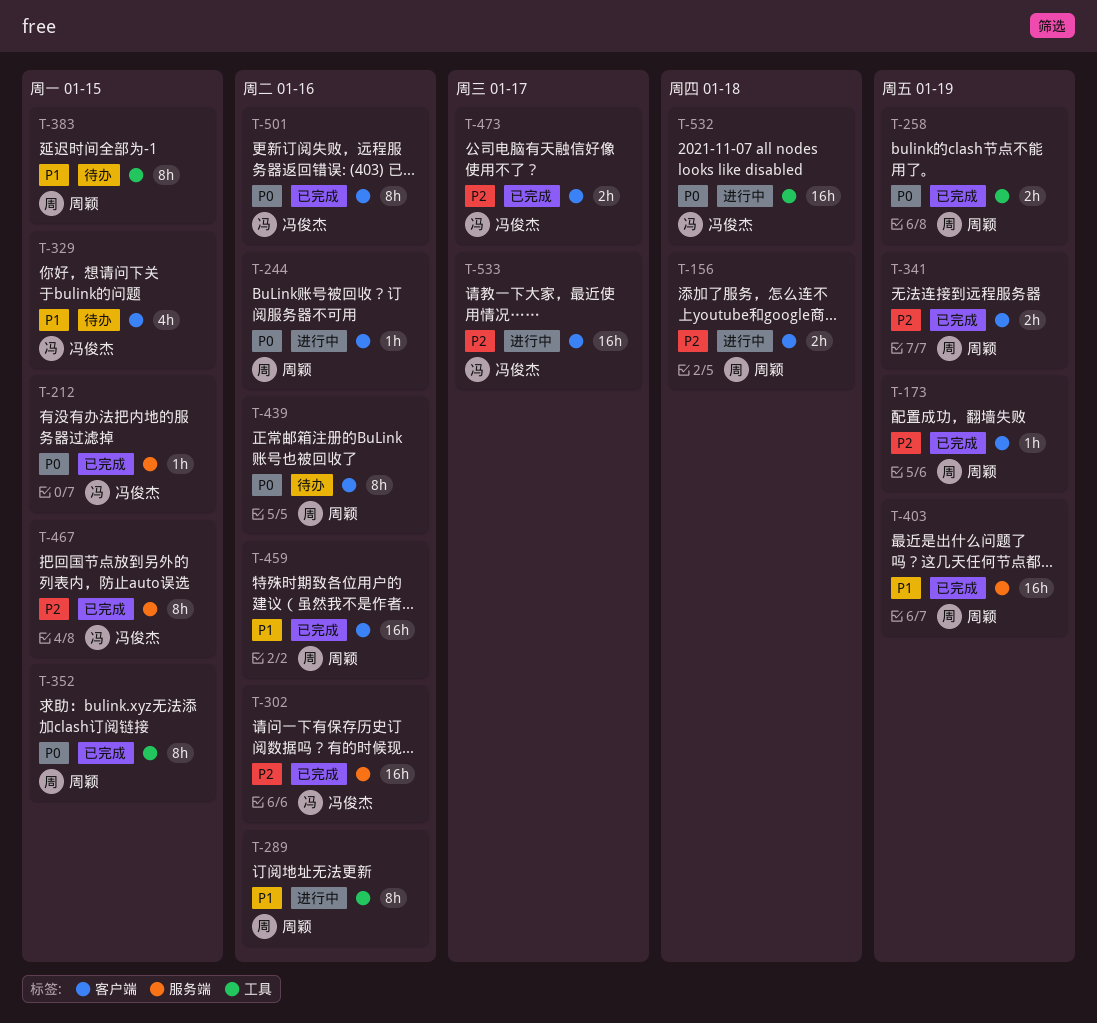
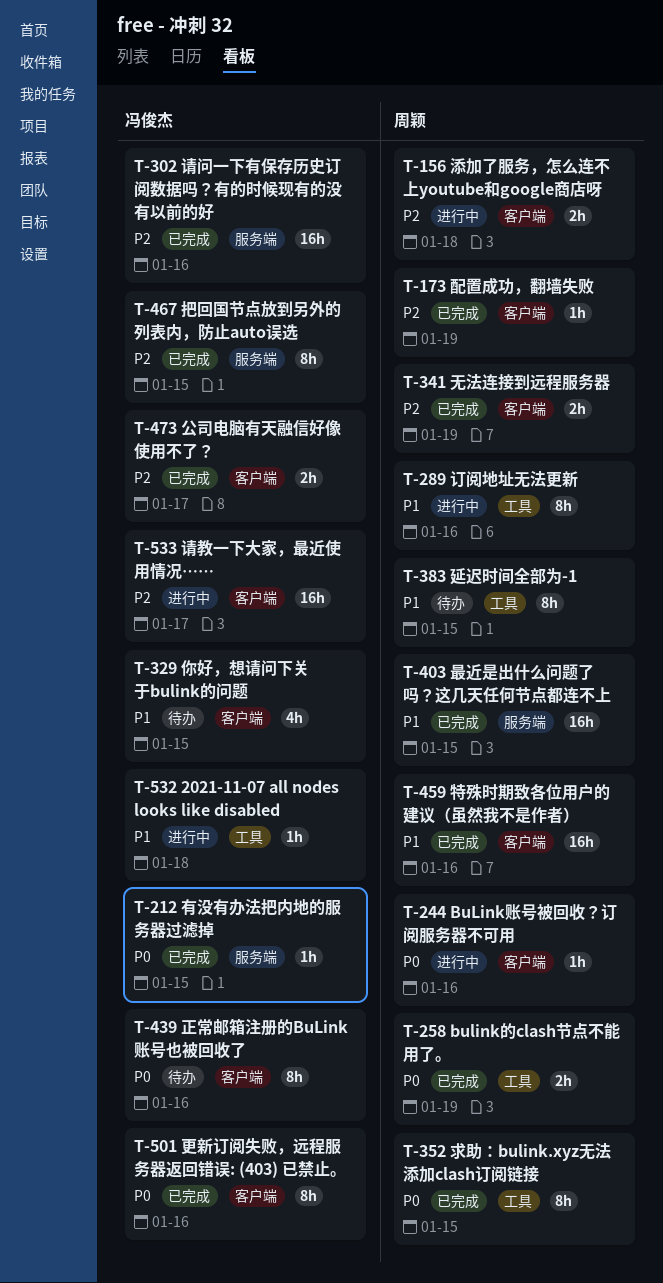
T-403, due: Jan 19 -> Jan 15
T-439, owner: 周颖 -> 冯俊杰
T-532, priority: P0 -> P1
T-532, estimate: 16h -> 1h

